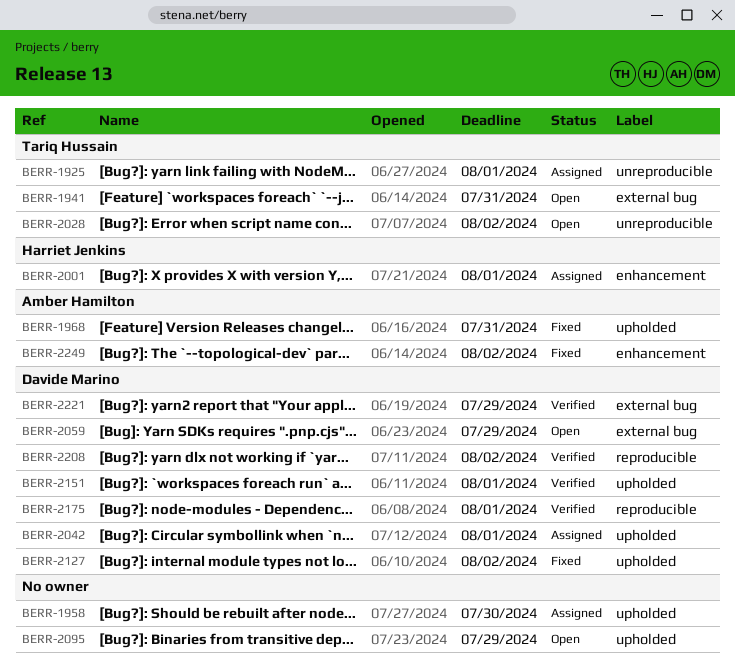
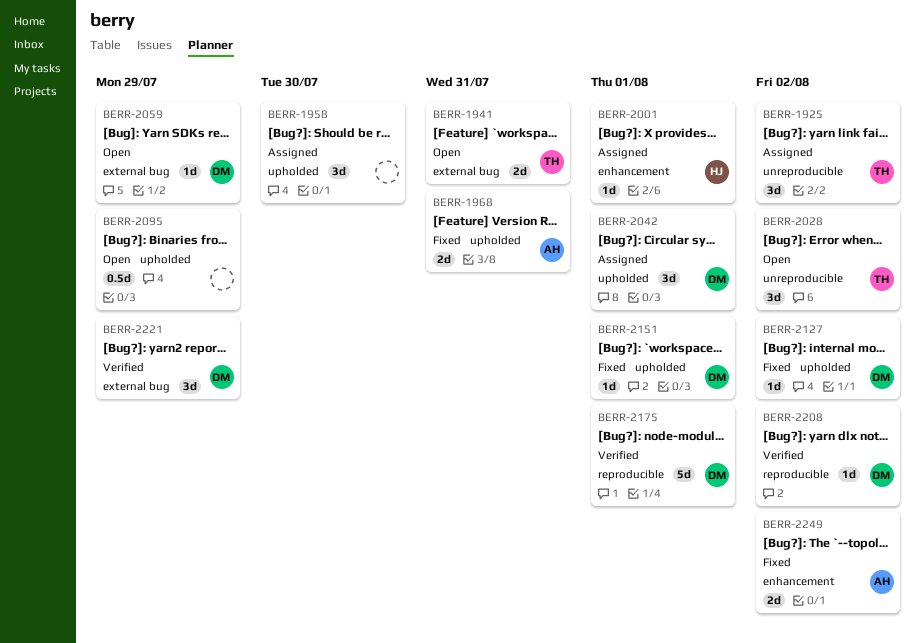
BERR-1925, due: Aug 1 -> Aug 2
BERR-2151, status: Verified -> Fixed

